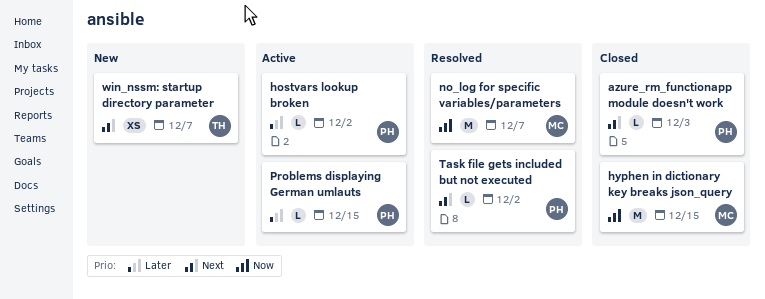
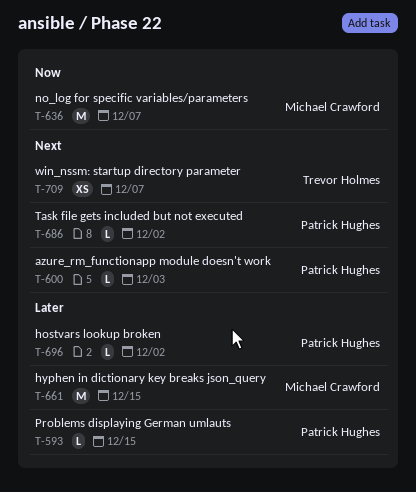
hyphen in dictionary key breaks json_query, priority: Now -> Later

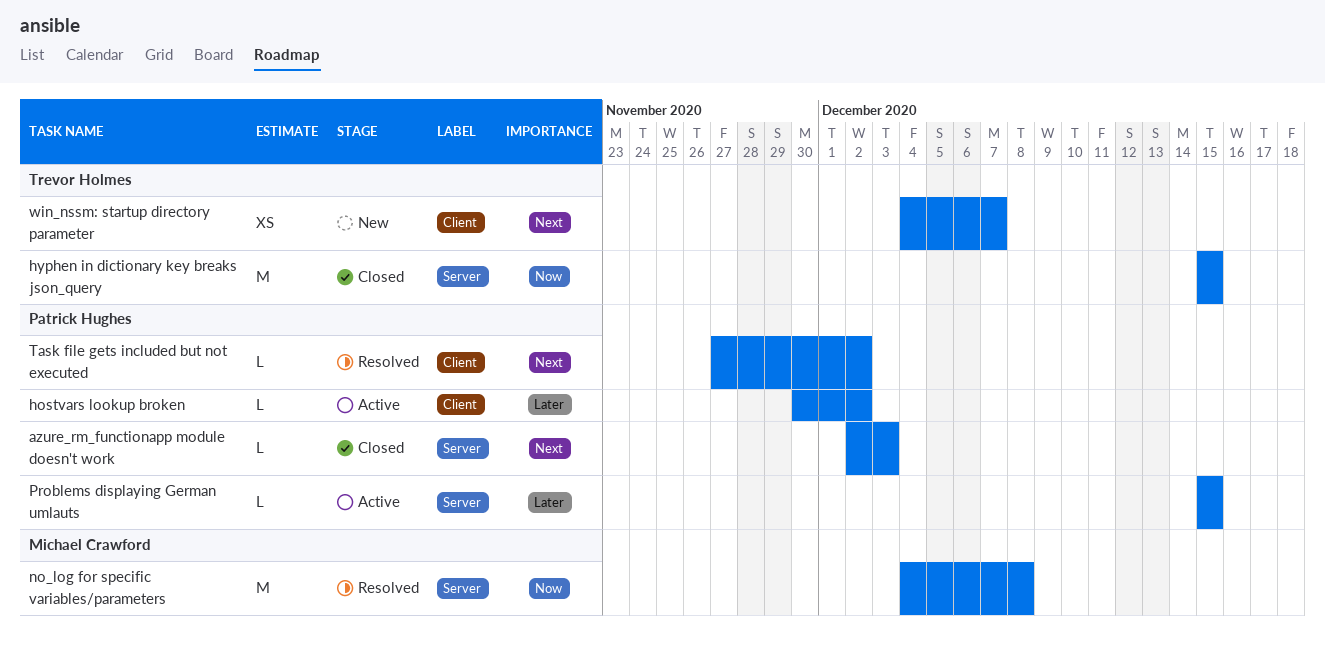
hyphen in dictionary key breaks json_query, owner: Michael Crawford -> Trevor Holmes
hyphen in dictionary key breaks json_query, priority: Later -> Now
no_log for specific variables/parameters, due: Dec 7 -> Dec 8

